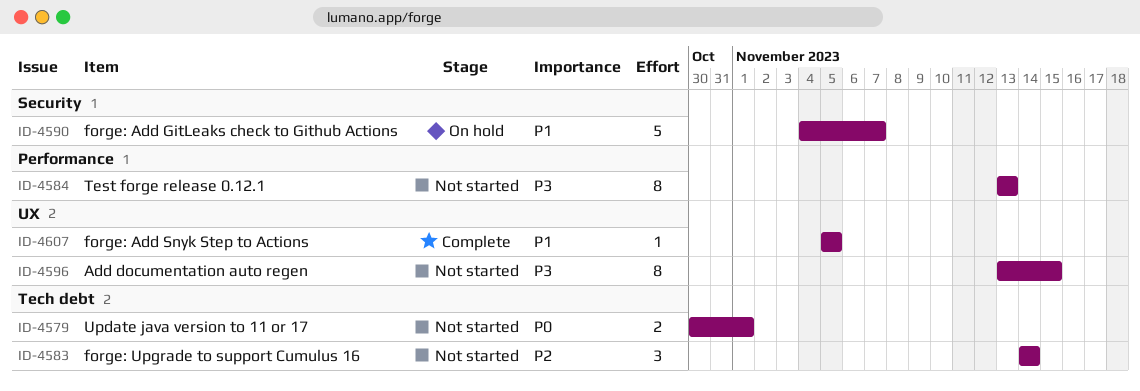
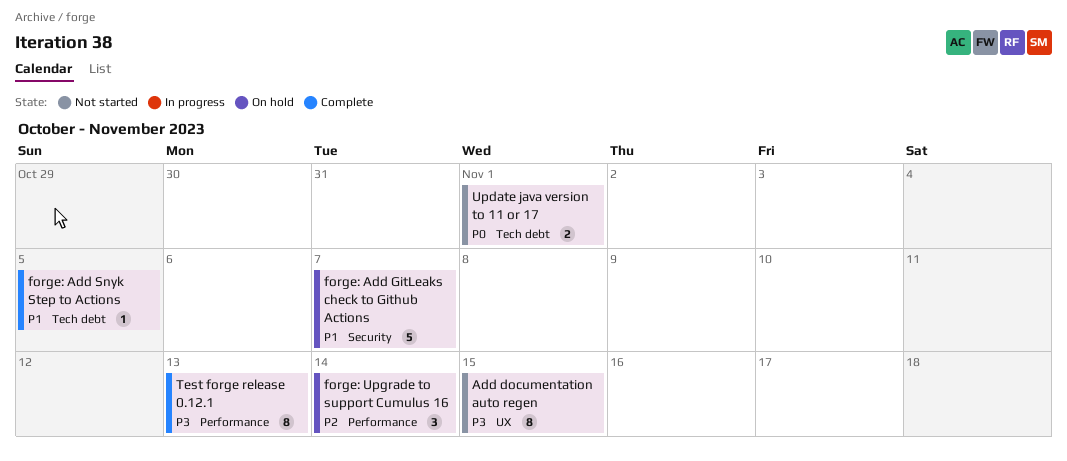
forge: Add Snyk Step to Actions, label: UX -> Tech debt
forge: Upgrade to support Cumulus 16, status: Not started -> On hold
forge: Upgrade to support Cumulus 16, label: Tech debt -> Performance
Test forge release 0.12.1, status: Not started -> Complete

